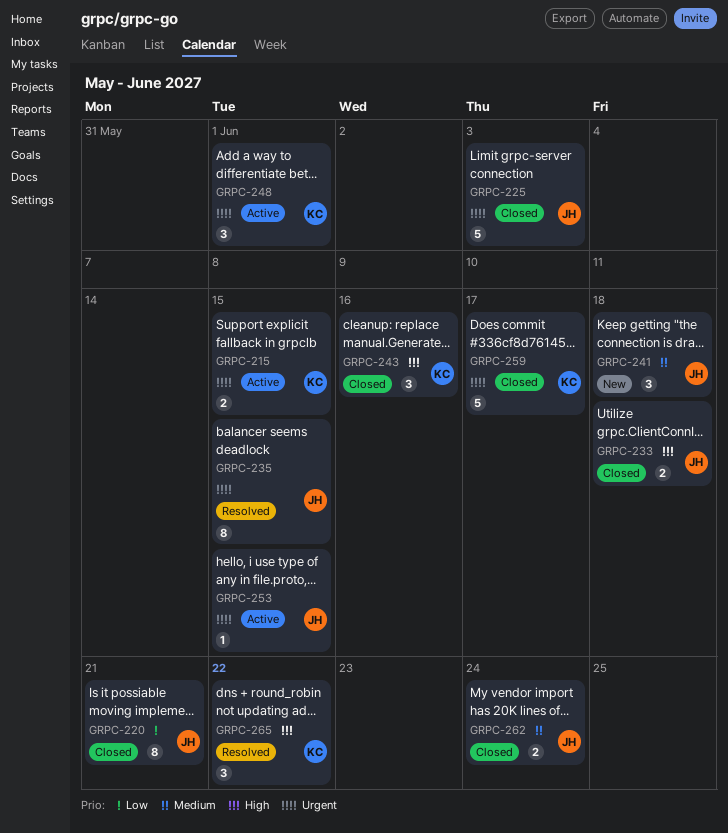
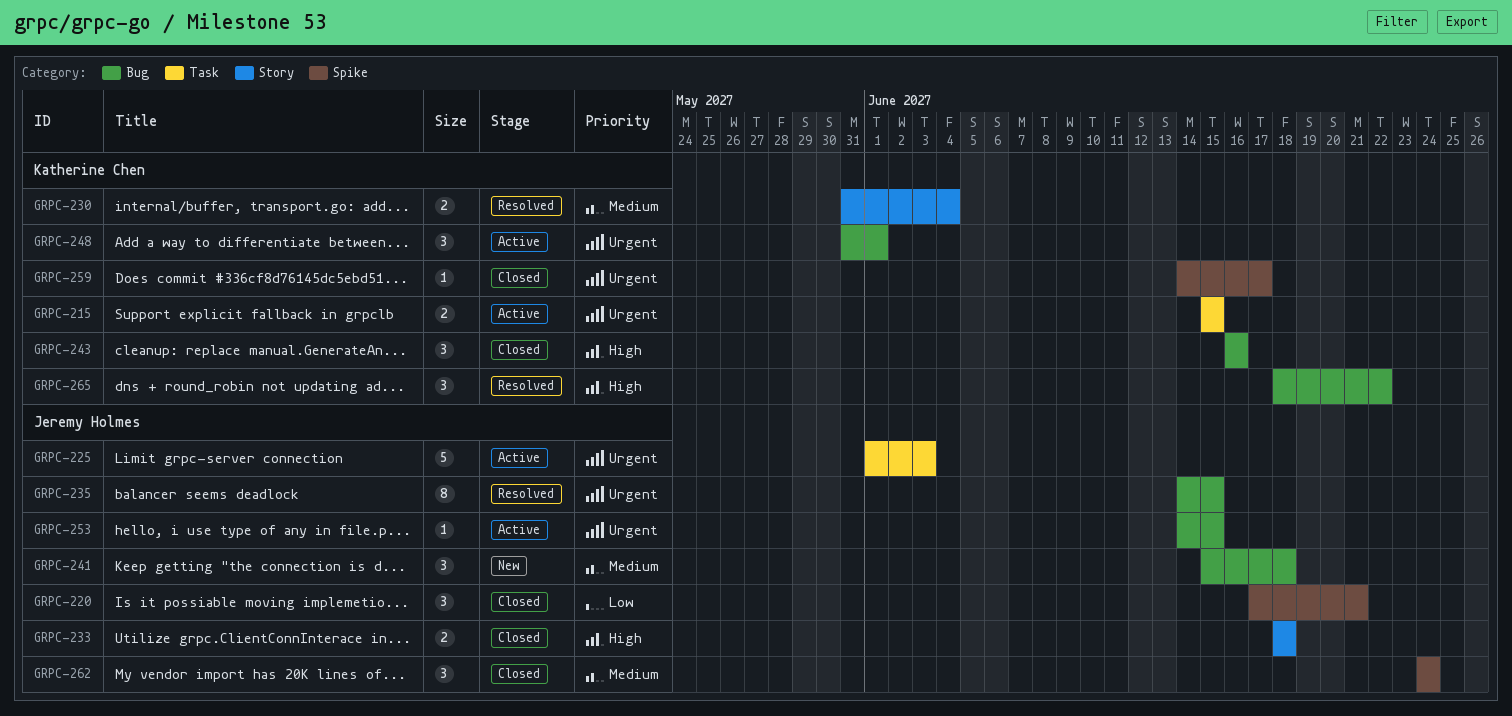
GRPC-220, estimate: 8 -> 3
GRPC-225, status: Closed -> Active
GRPC-230: none -> present
GRPC-259, estimate: 5 -> 1
GRPC-262, estimate: 2 -> 3

